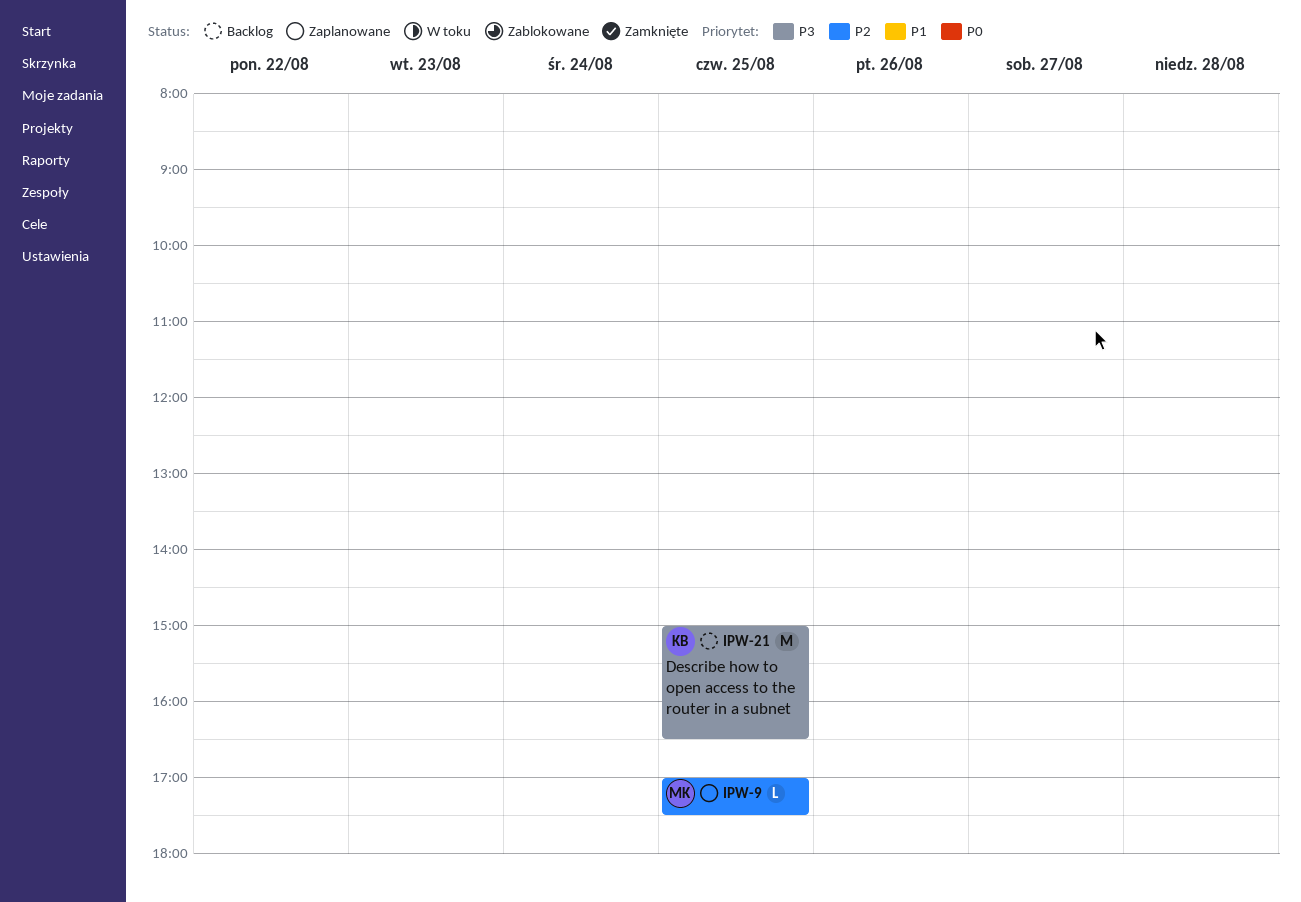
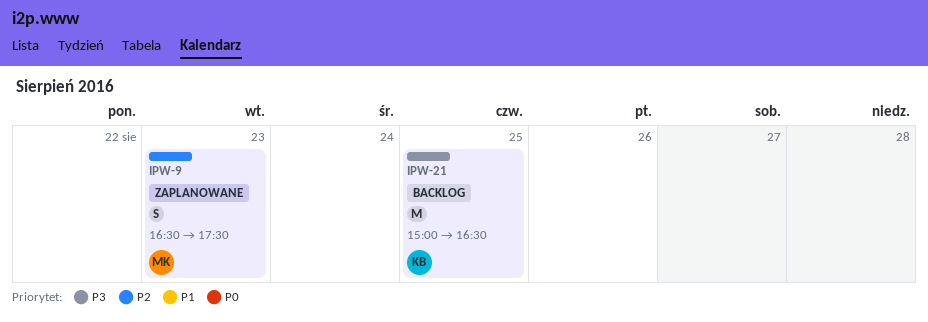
IPW-9, estimate: L -> S
IPW-9, day: Aug 25 -> Aug 23
IPW-9, begins: 17:00 -> 16:30

